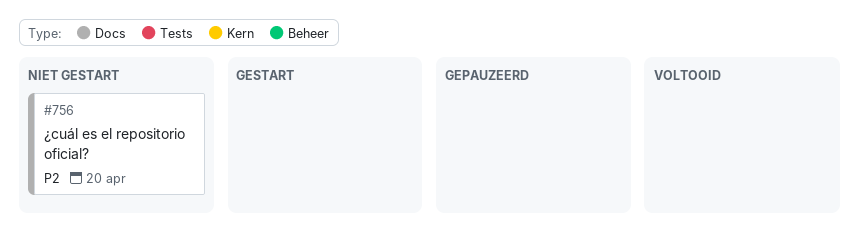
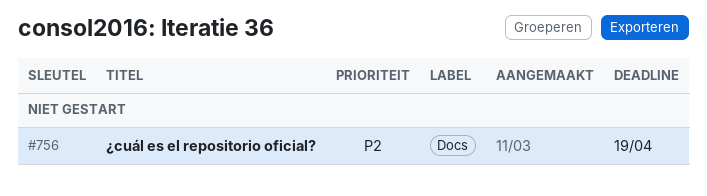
#756, due: Apr 20 -> Apr 19

